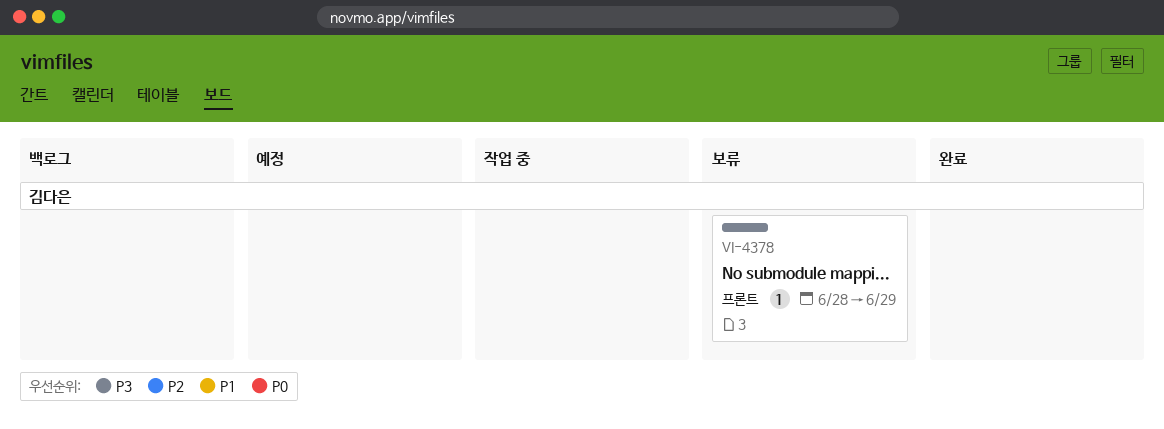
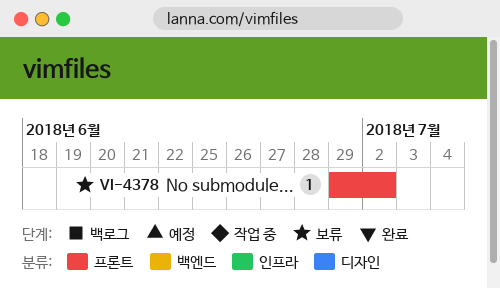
VI-4378, start: Jun 28 -> Jun 29
VI-4378, due: Jun 29 -> Jul 2

